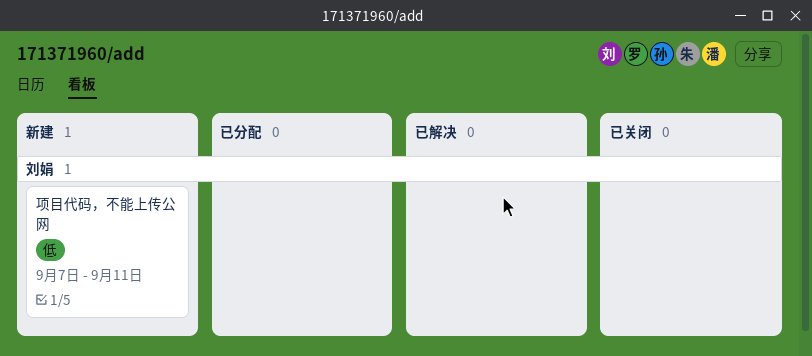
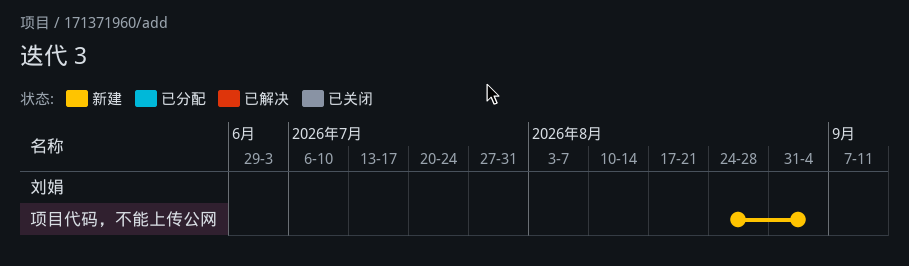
项目代码，不能上传公网, start: Sep 7 -> Aug 24
项目代码，不能上传公网, due: Sep 11 -> Sep 4

